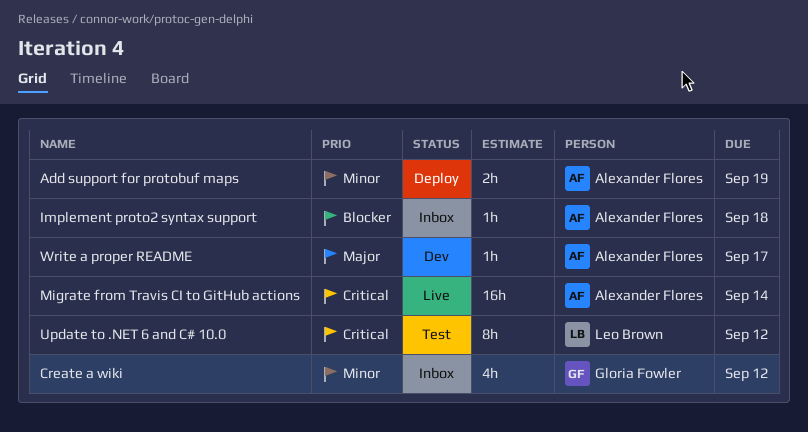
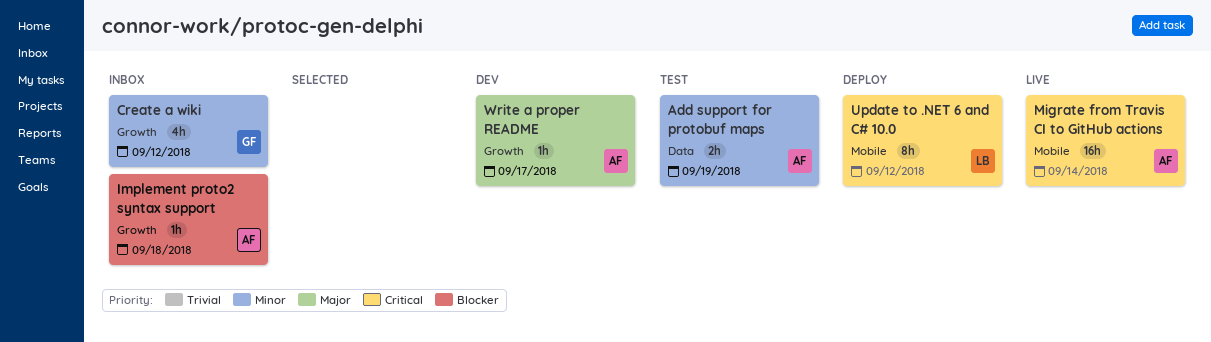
Add support for protobuf maps, status: Deploy -> Test
Update to .NET 6 and C# 10.0, status: Test -> Deploy

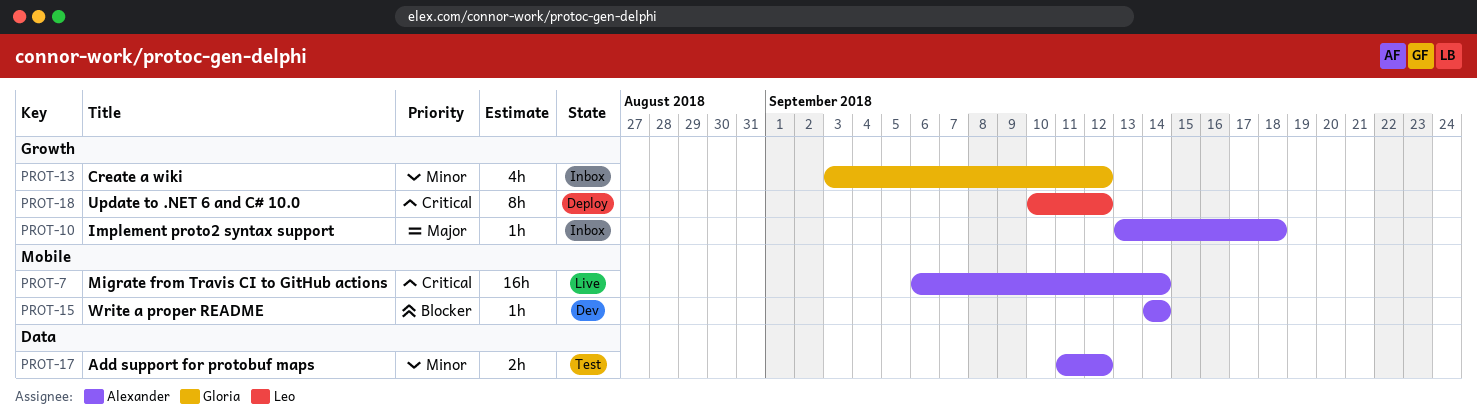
Add support for protobuf maps, due: Sep 19 -> Sep 12
Implement proto2 syntax support, priority: Blocker -> Major
Update to .NET 6 and C# 10.0, label: Mobile -> Growth
Write a proper README, priority: Major -> Blocker
Write a proper README, label: Growth -> Mobile
Write a proper README, due: Sep 17 -> Sep 14

